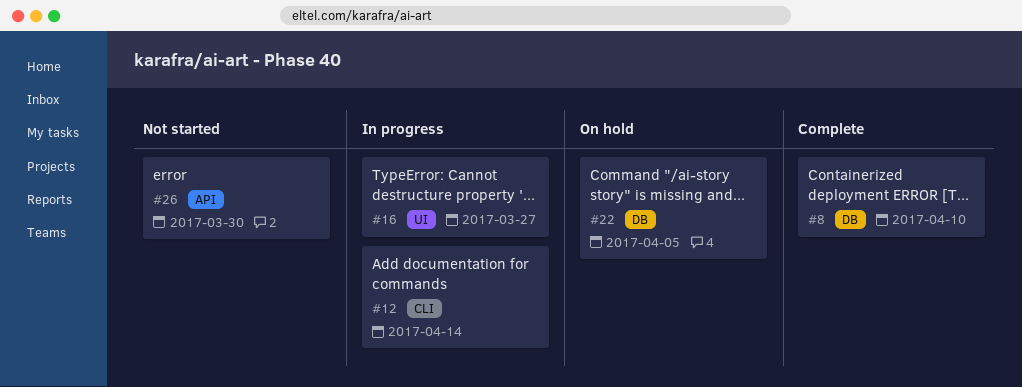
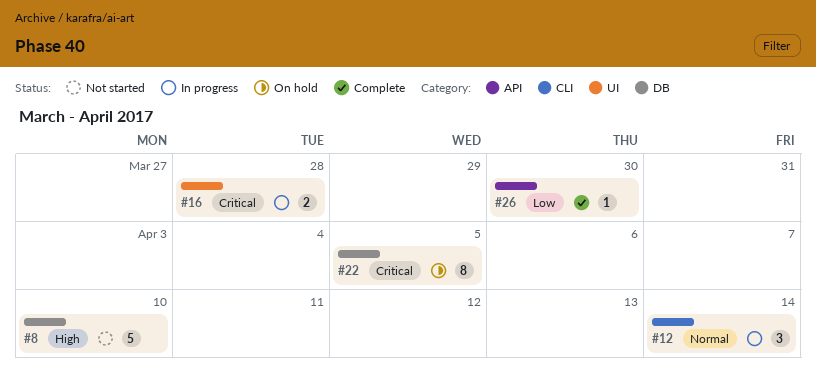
#8, status: Complete -> Not started
#16, due: Mar 27 -> Mar 28
#26, status: Not started -> Complete

